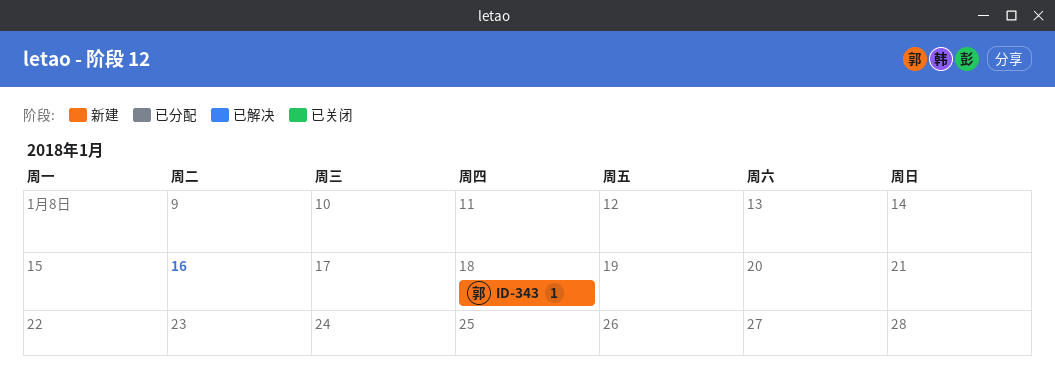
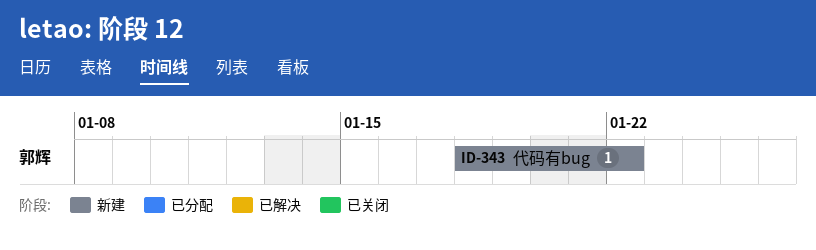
ID-343, due: Jan 18 -> Jan 22

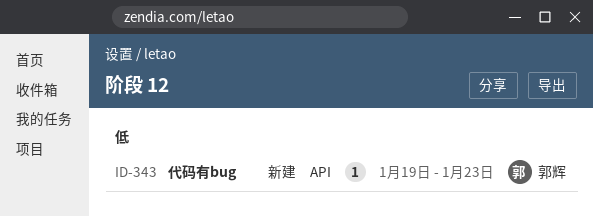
ID-343, start: Jan 18 -> Jan 19
ID-343, due: Jan 22 -> Jan 23

